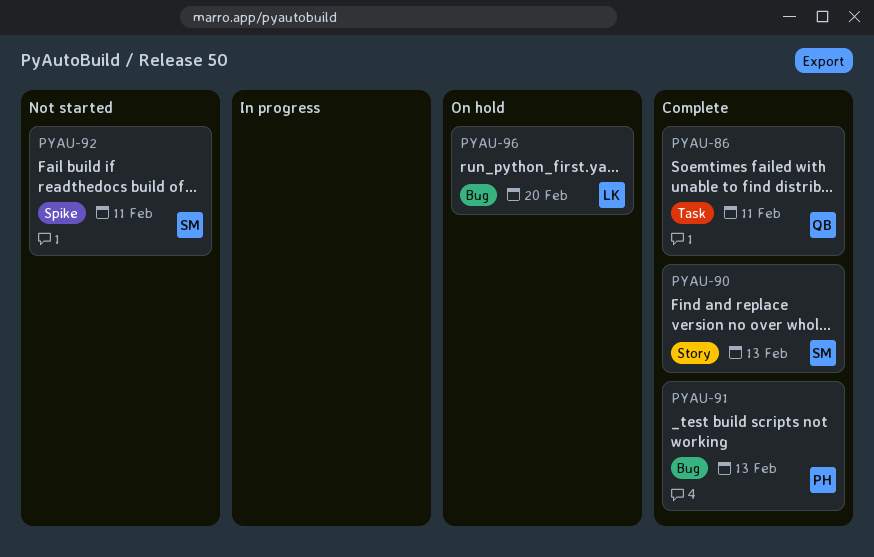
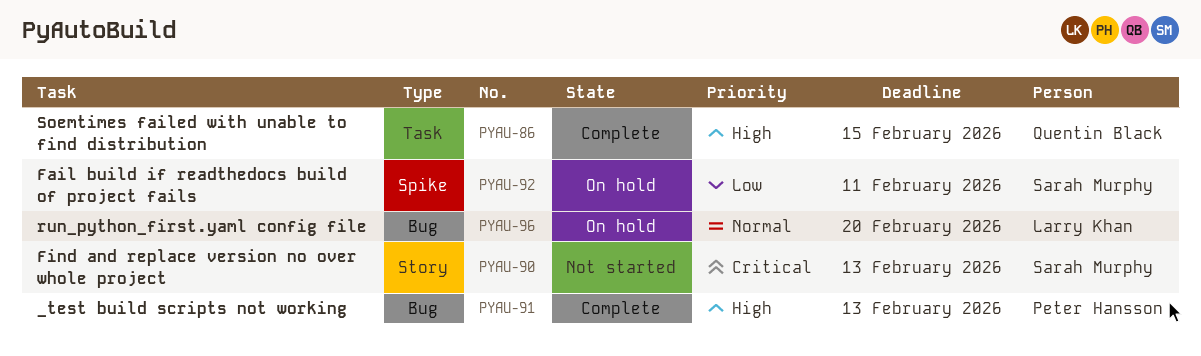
PYAU-86, due: Feb 11 -> Feb 15
PYAU-90, status: Complete -> Not started
PYAU-92, status: Not started -> On hold

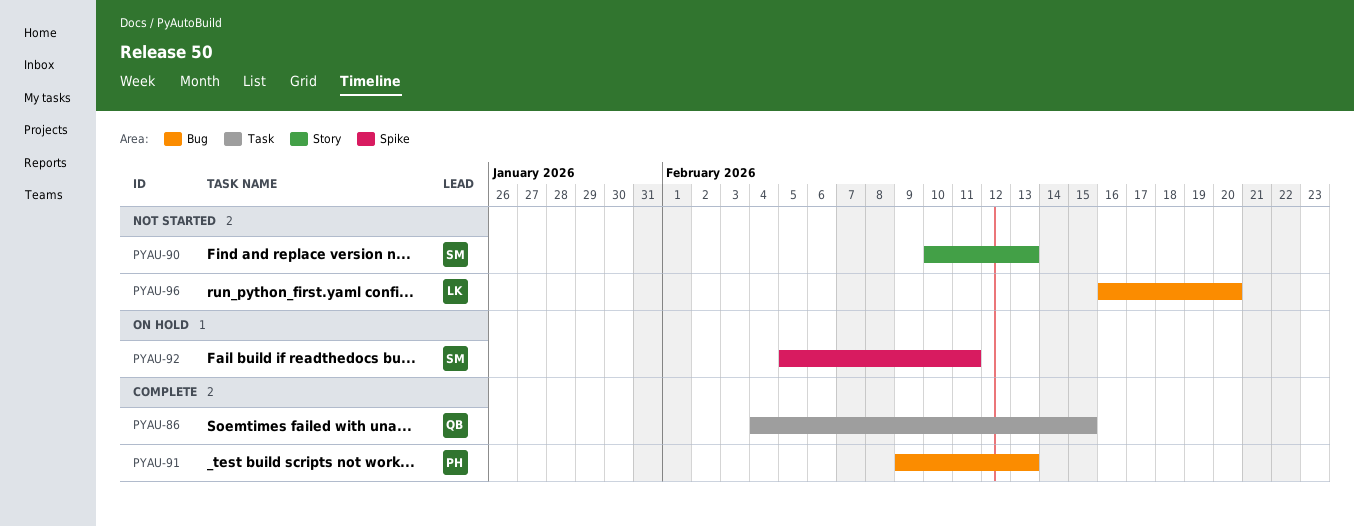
PYAU-96, status: On hold -> Not started

